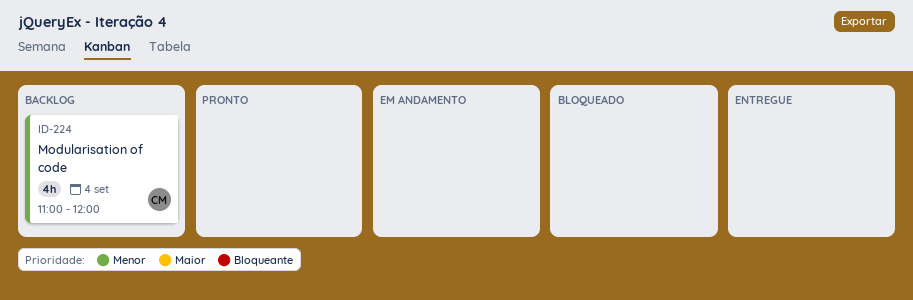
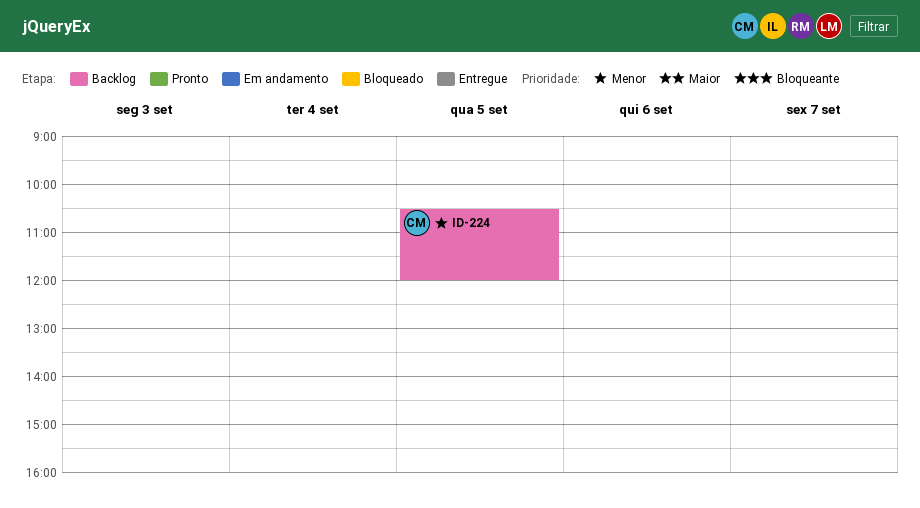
ID-224, day: Sep 4 -> Sep 5
ID-224, begins: 11:00 -> 10:30

